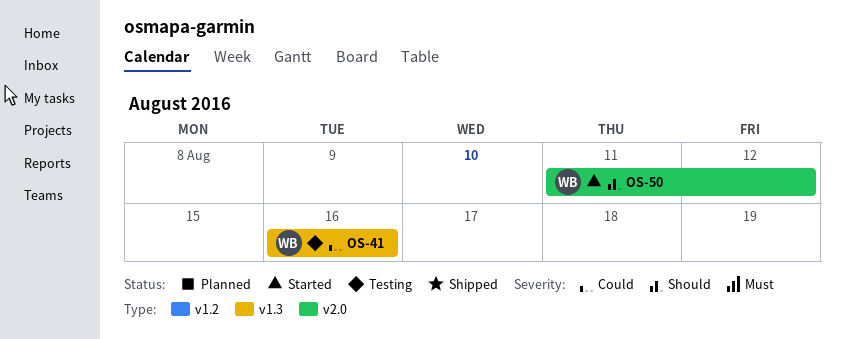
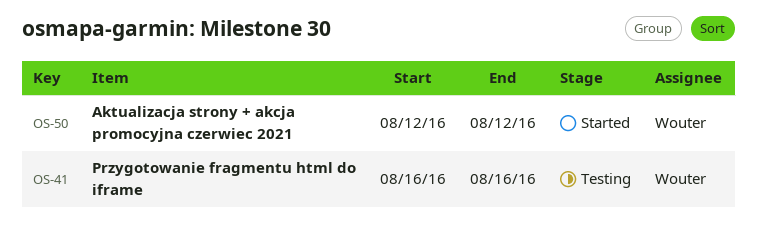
OS-50, start: Aug 11 -> Aug 12

